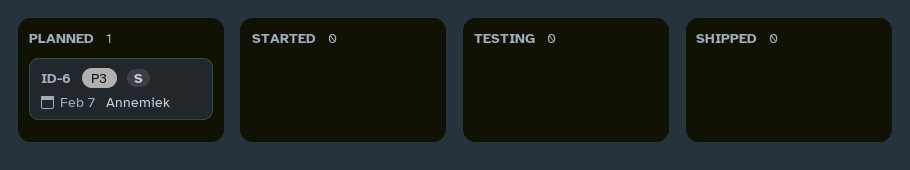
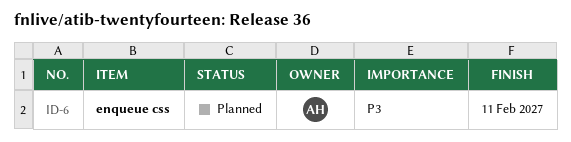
ID-6, due: Feb 7 -> Feb 11

